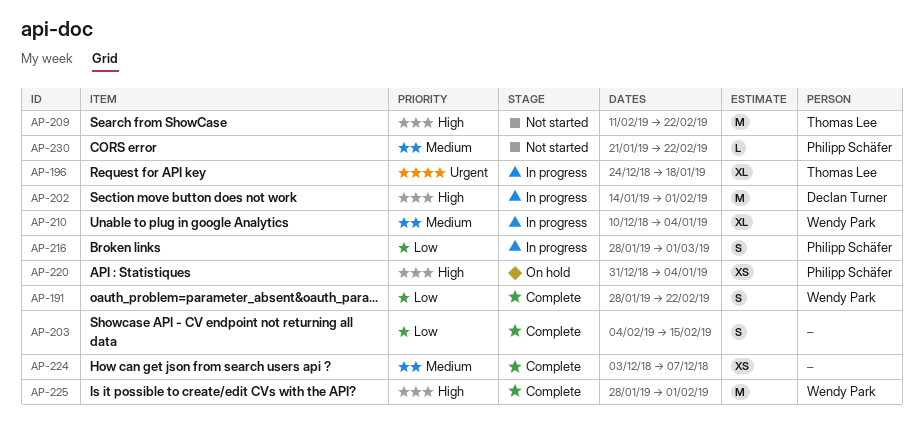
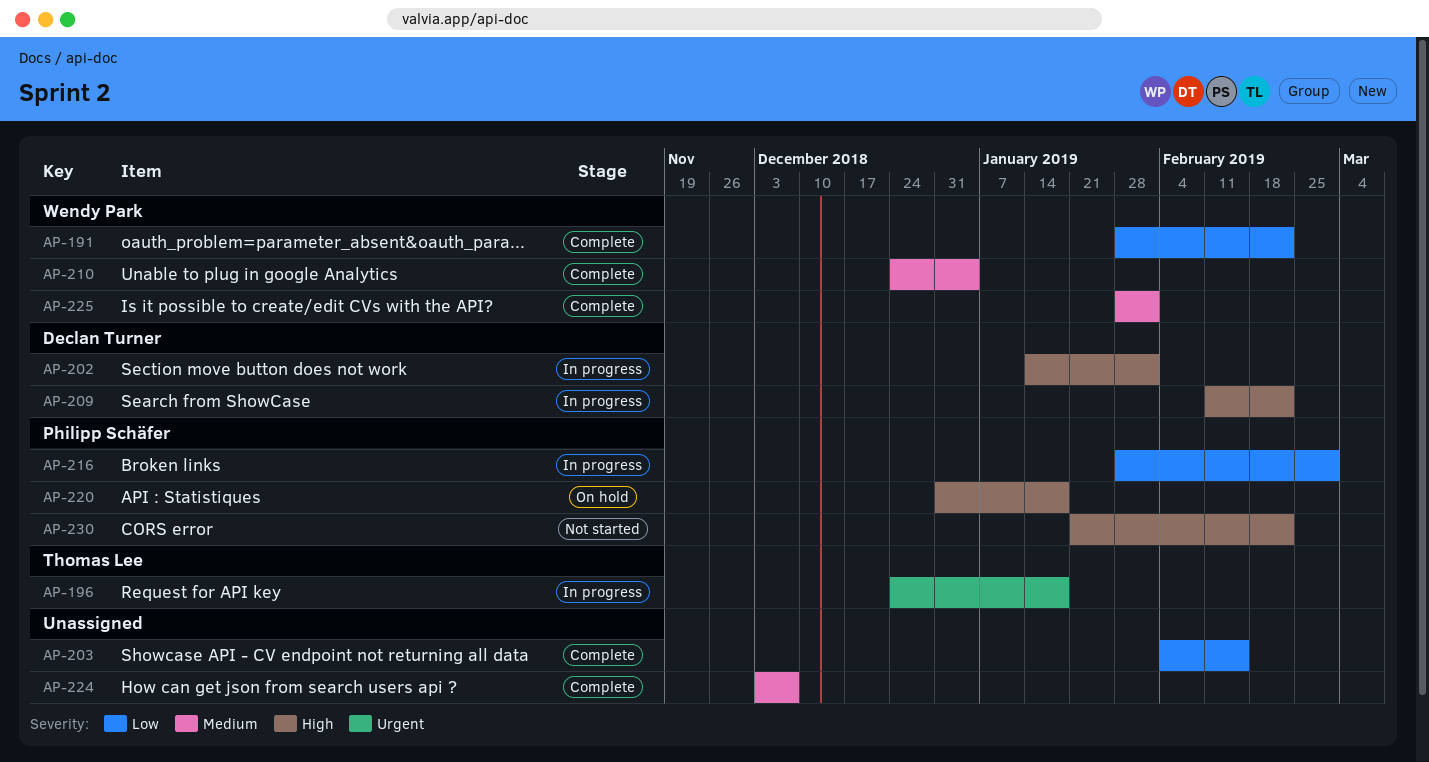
AP-209, status: Not started -> In progress
AP-209, owner: Thomas Lee -> Declan Turner
AP-210, status: In progress -> Complete
AP-210, start: Dec 10 -> Dec 24
AP-220, due: Jan 4 -> Jan 18
AP-225, priority: High -> Medium
AP-230, priority: Medium -> High

